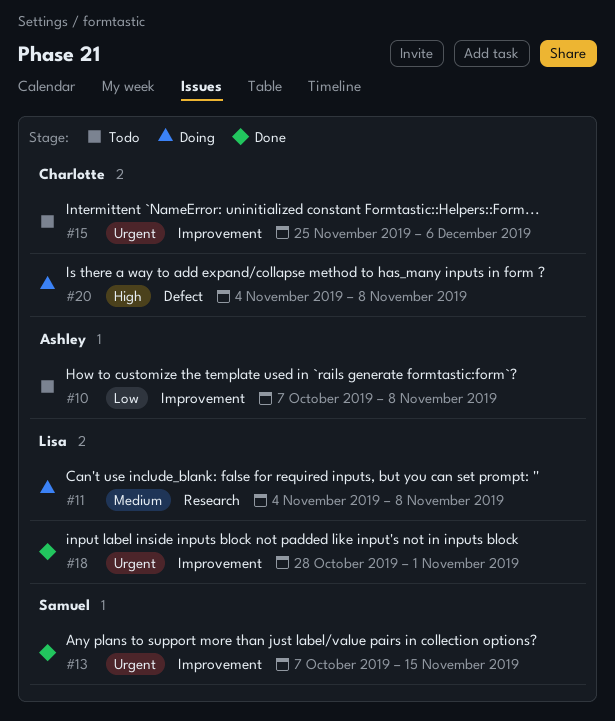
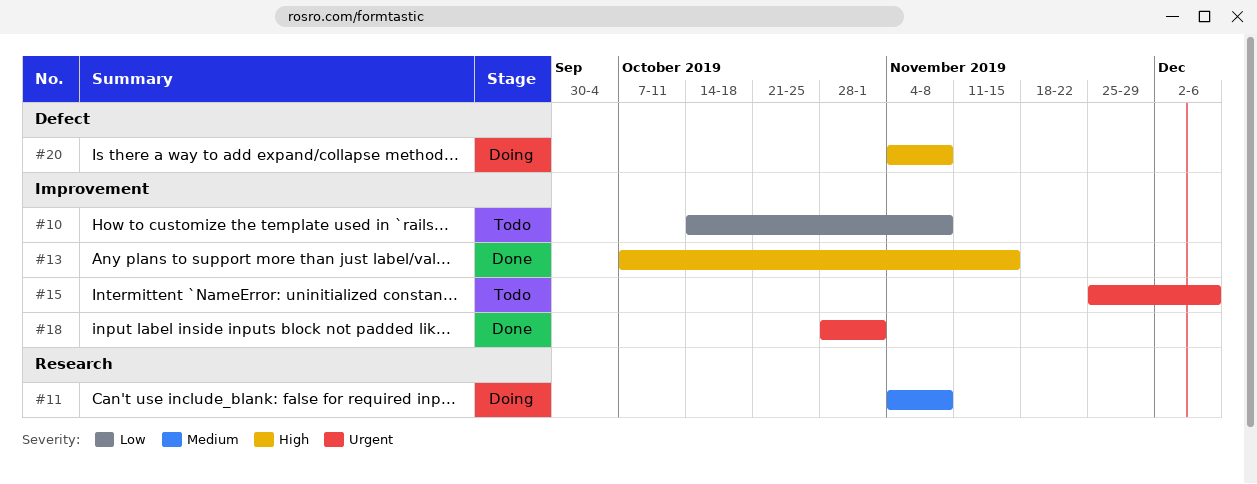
#10, start: Oct 7 -> Oct 14
#13, priority: Urgent -> High

